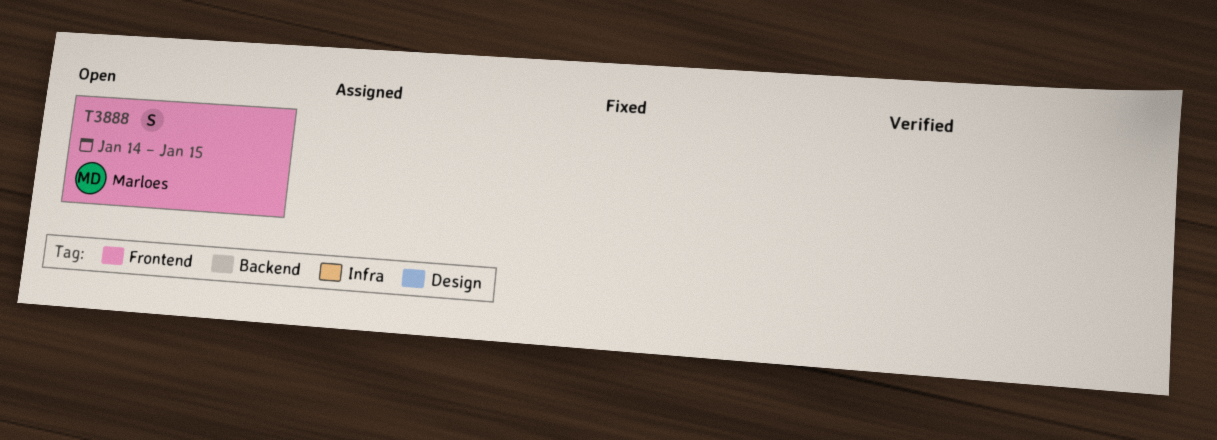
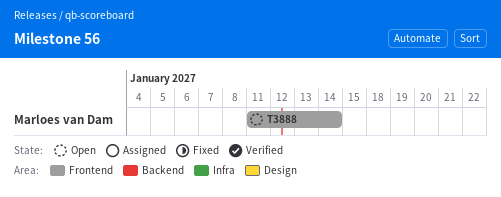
T3888, start: Jan 14 -> Jan 11
T3888, due: Jan 15 -> Jan 14

